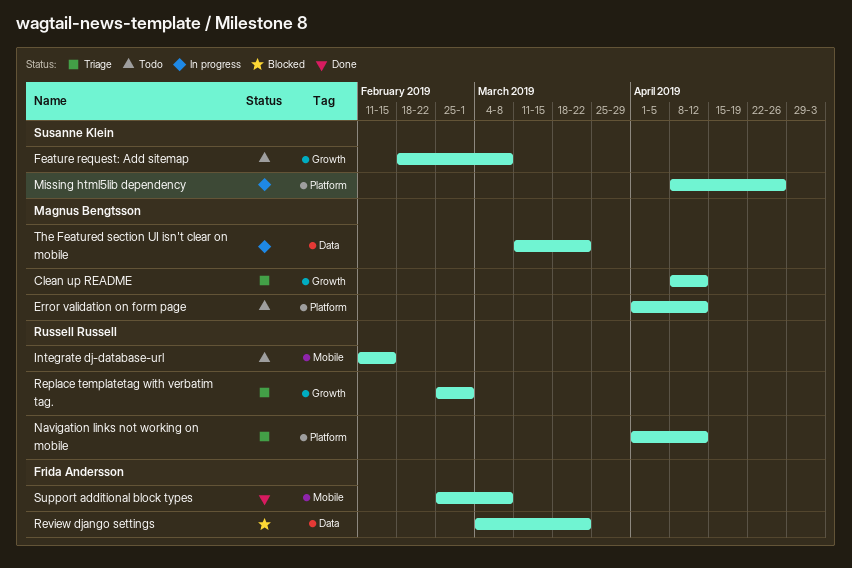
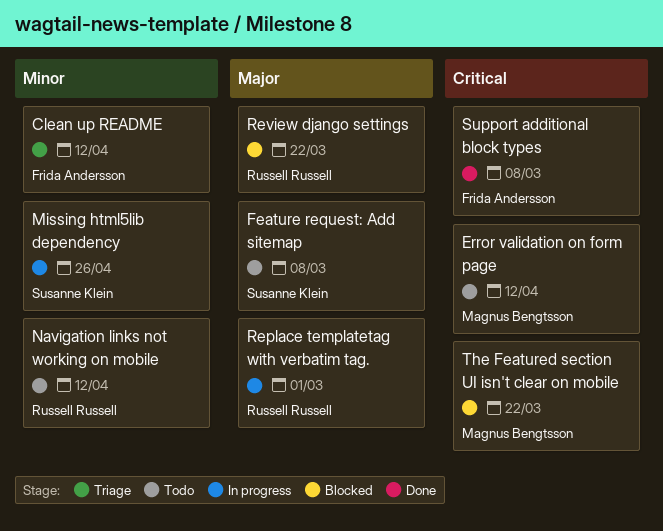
Clean up README, owner: Magnus Bengtsson -> Frida Andersson
Integrate dj-database-url: present -> none
Navigation links not working on mobile, status: Triage -> Todo
Replace templatetag with verbatim tag., status: Triage -> In progress
Review django settings, owner: Frida Andersson -> Russell Russell
The Featured section UI isn't clear on mobile, status: In progress -> Blocked

